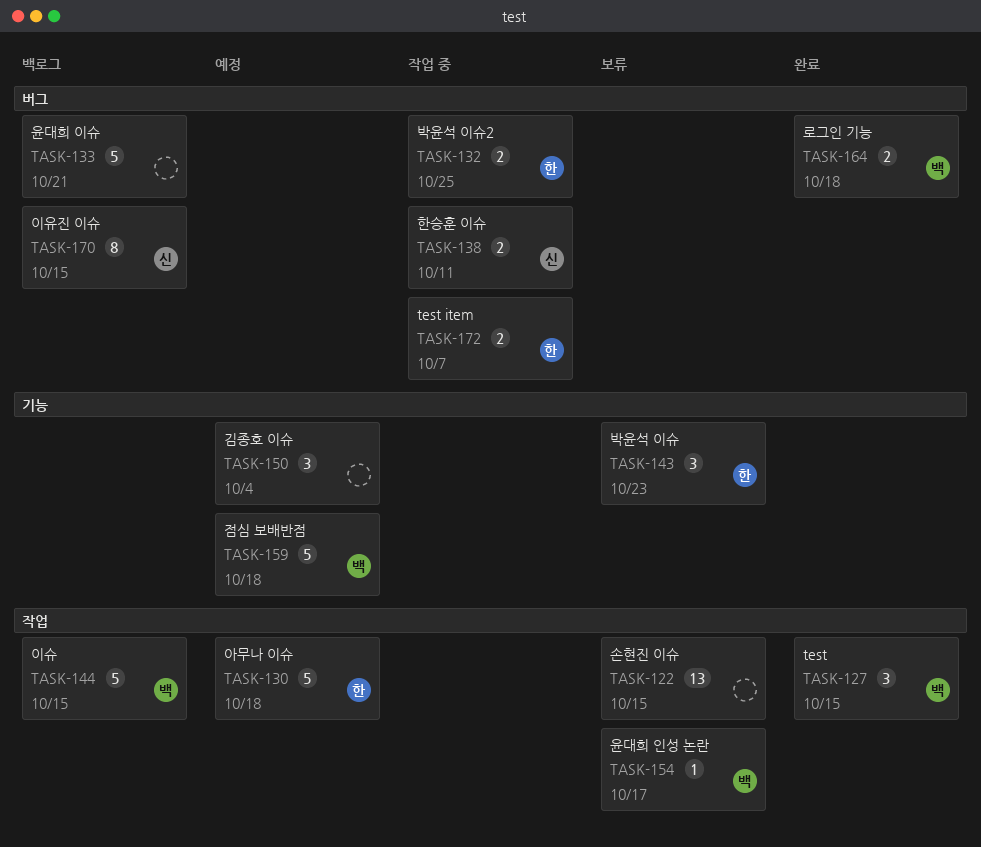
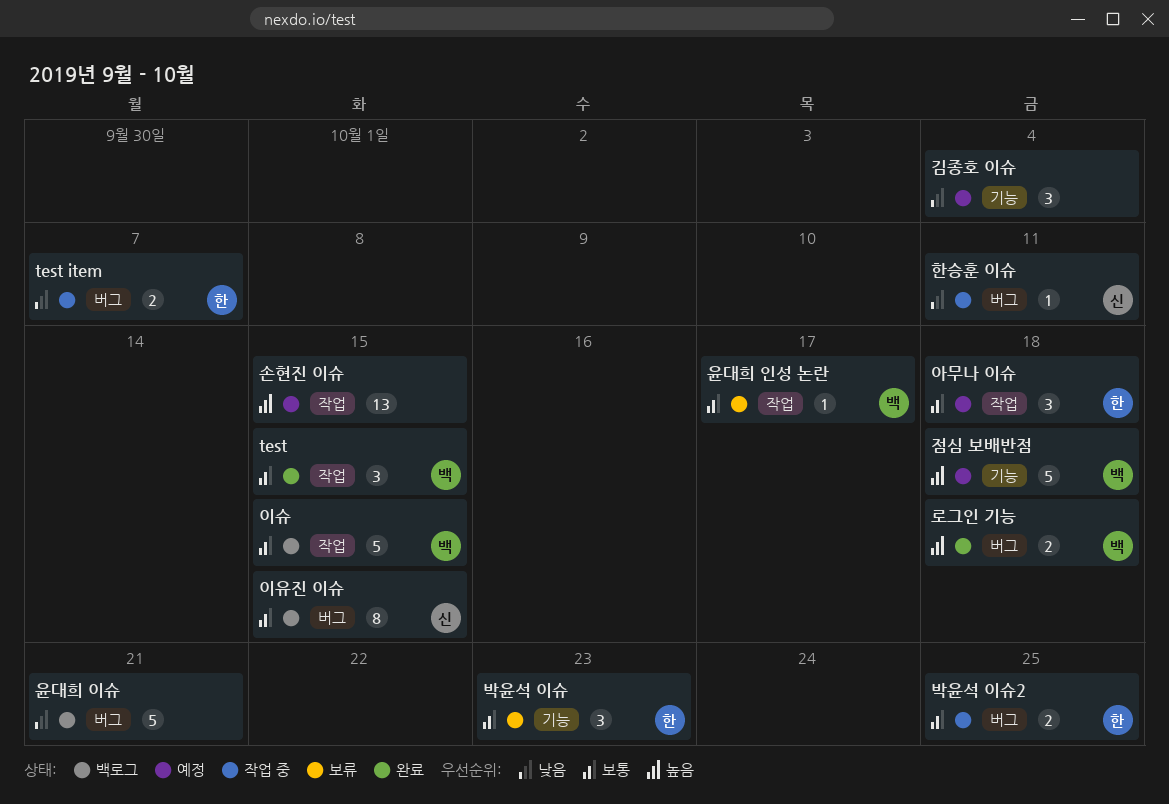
손현진 이슈, status: 보류 -> 예정
아무나 이슈, estimate: 5 -> 3
한승훈 이슈, estimate: 2 -> 1

